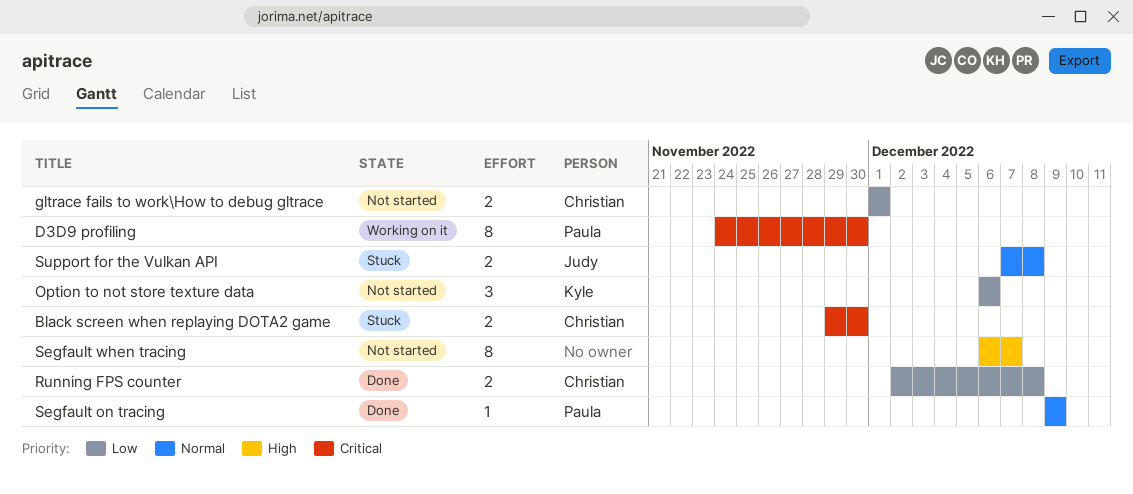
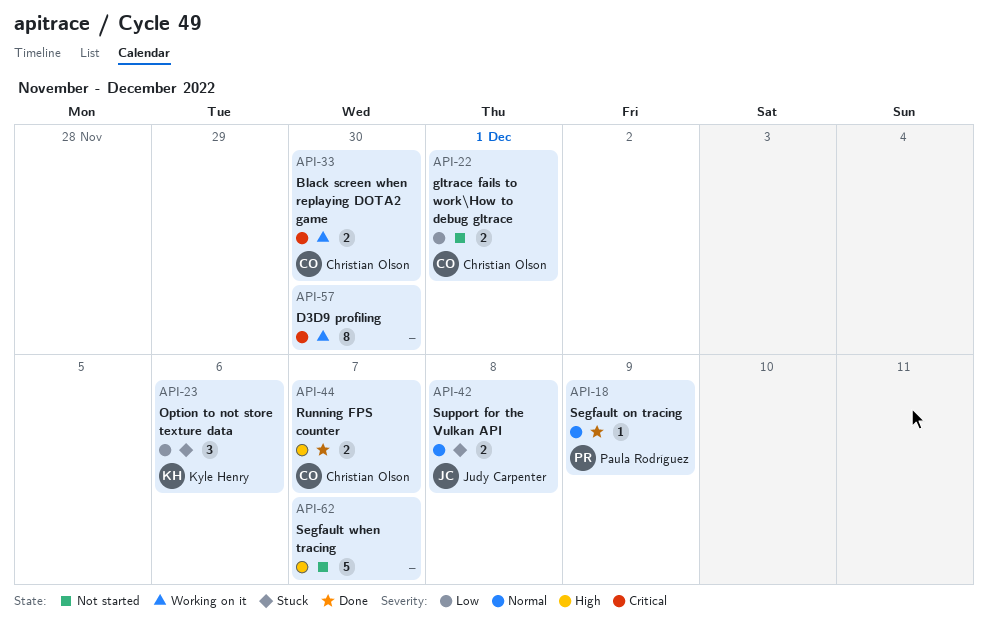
Black screen when replaying DOTA2 game, status: Stuck -> Working on it
D3D9 profiling, owner: Paula Rodríguez -> none
Option to not store texture data, status: Not started -> Stuck
Running FPS counter, priority: Low -> High
Running FPS counter, due: Dec 8 -> Dec 7
Segfault when tracing, estimate: 8 -> 5

